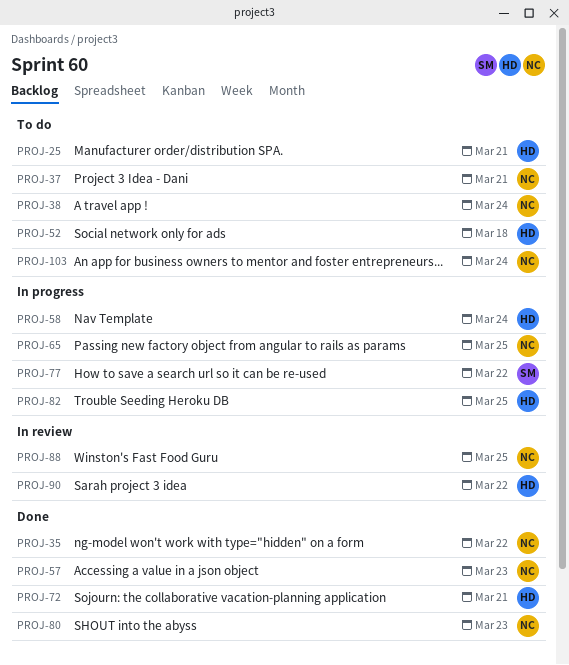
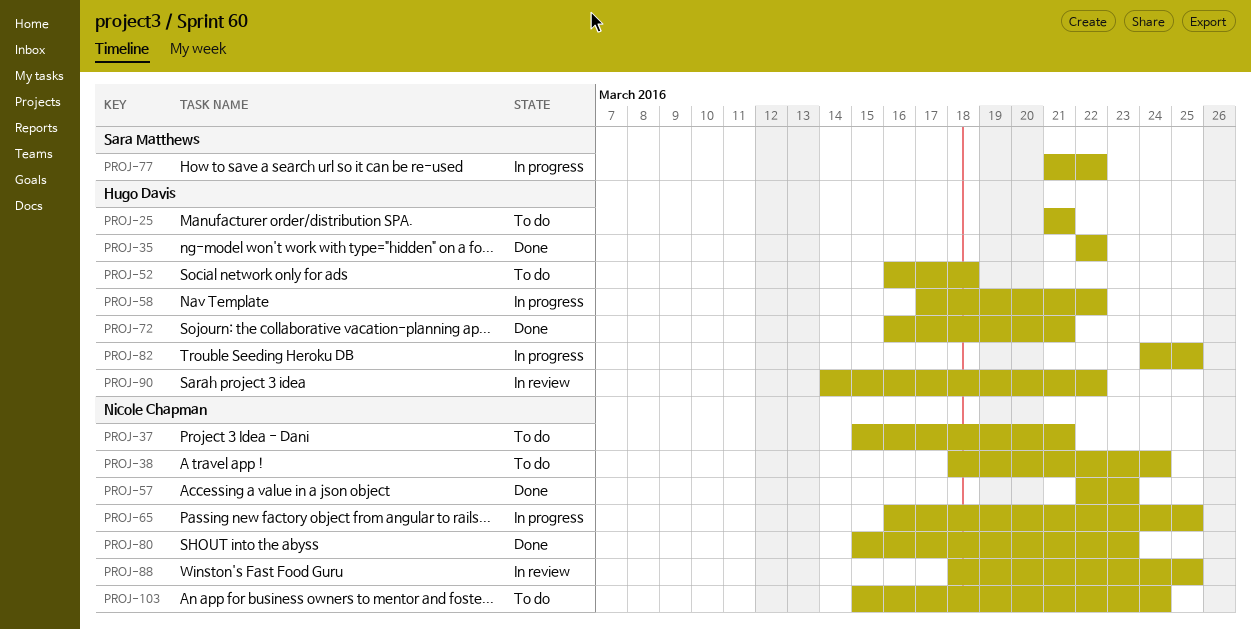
PROJ-35, owner: Nicole Chapman -> Hugo Davis
PROJ-58, due: Mar 24 -> Mar 22

